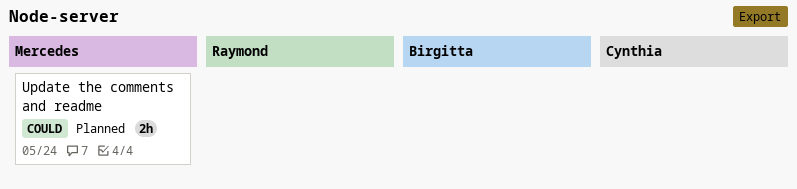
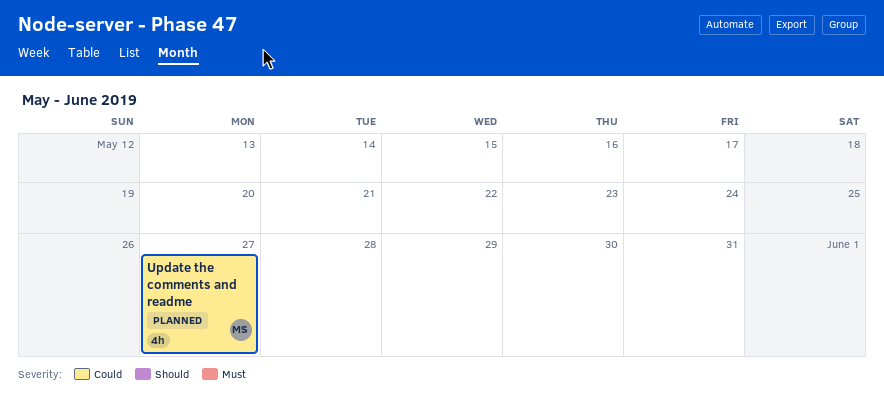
Update the comments and readme, estimate: 2h -> 4h
Update the comments and readme, due: May 24 -> May 27

